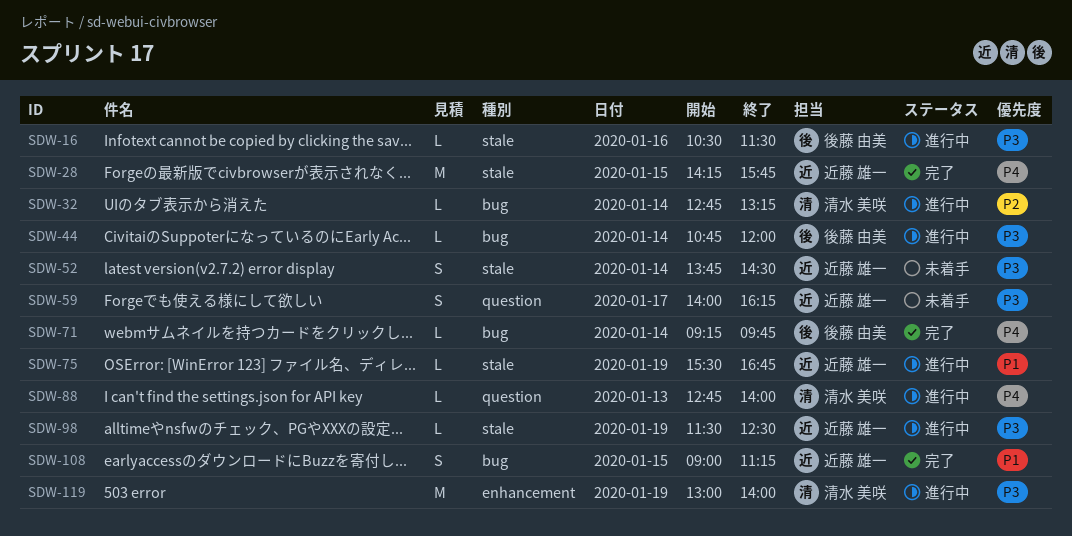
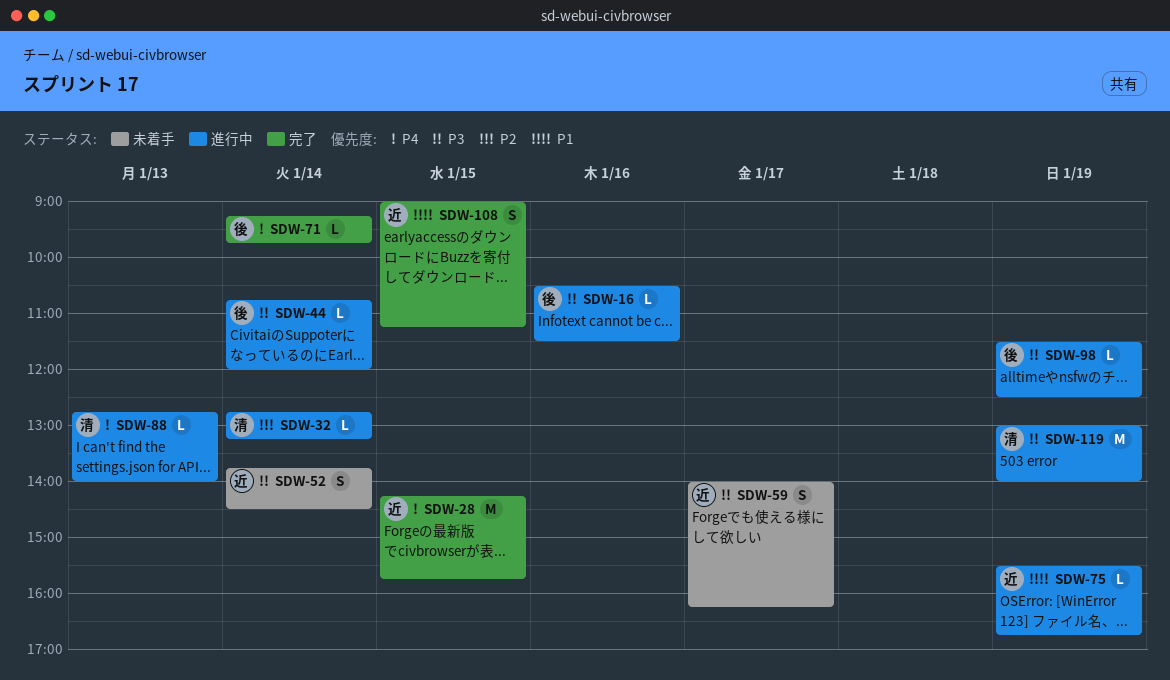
SDW-98, owner: 近藤 雄一 -> 後藤 由美

